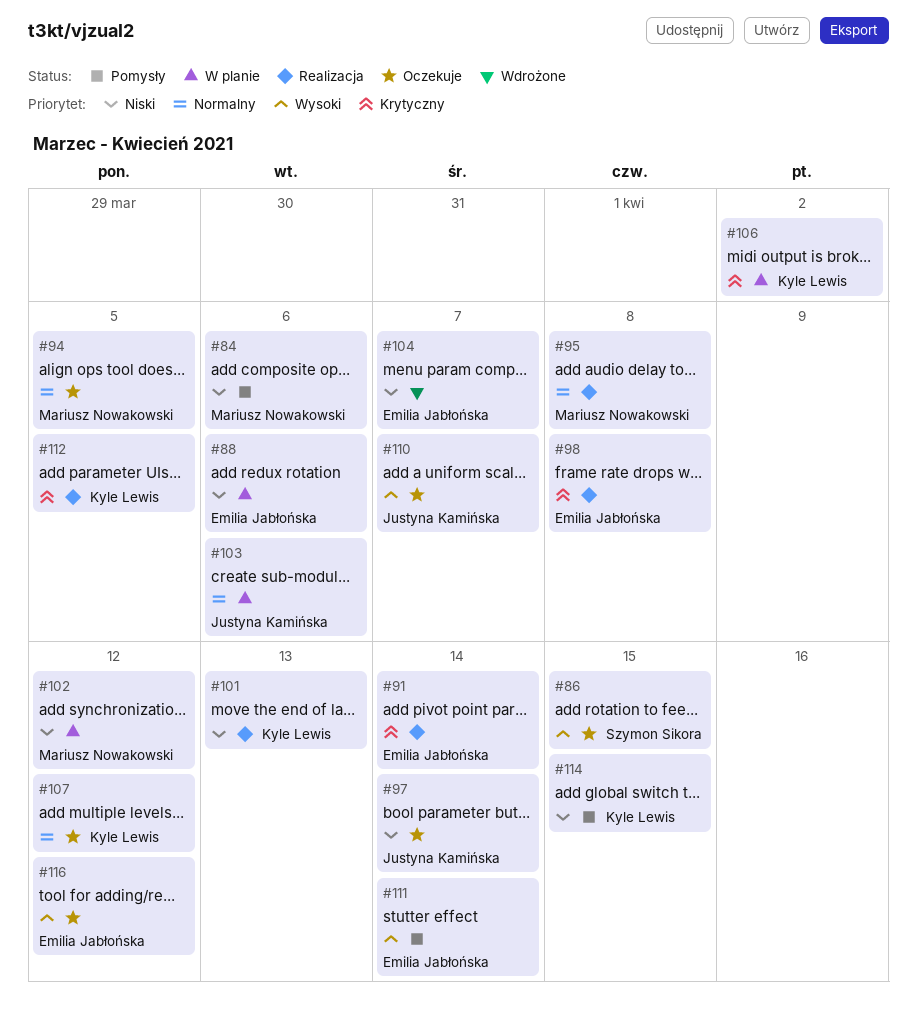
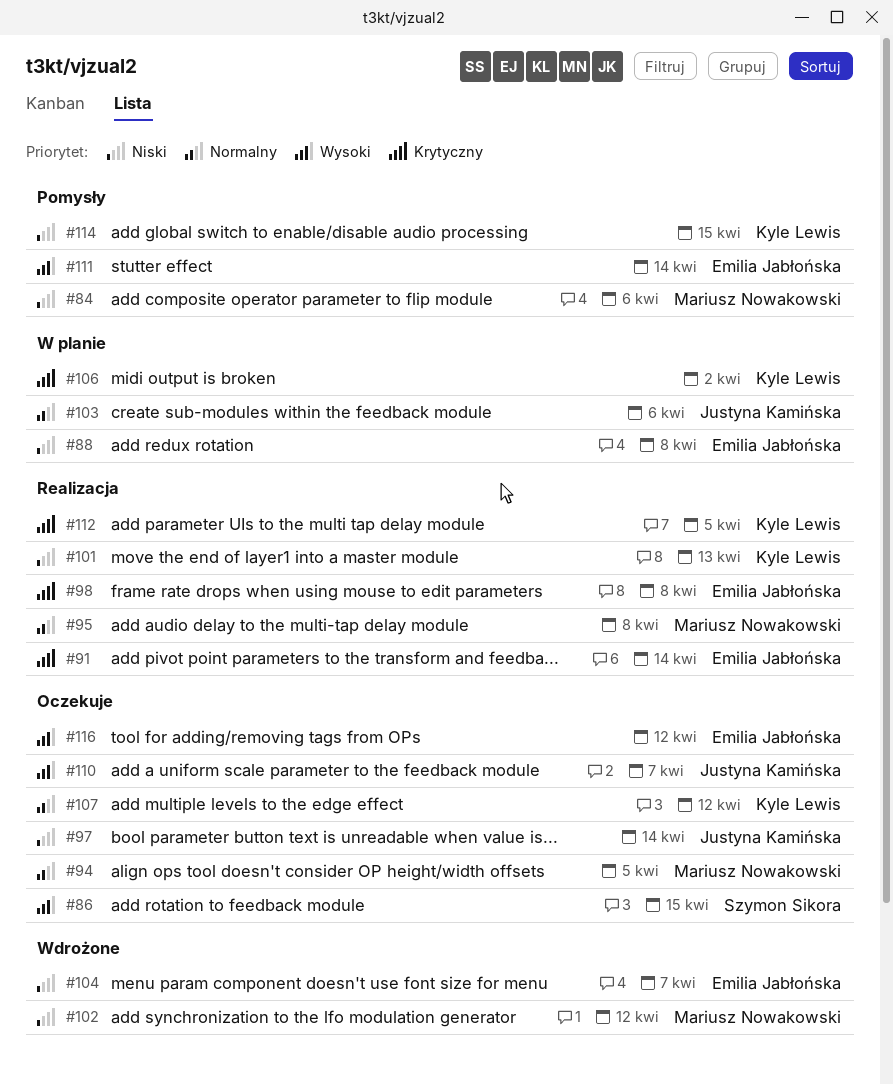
#88, due: Apr 6 -> Apr 8
#102, status: W planie -> Wdrożone

